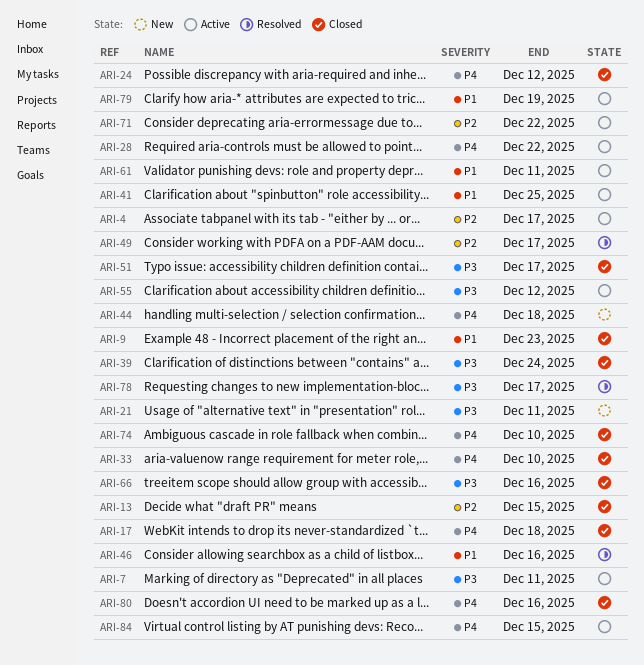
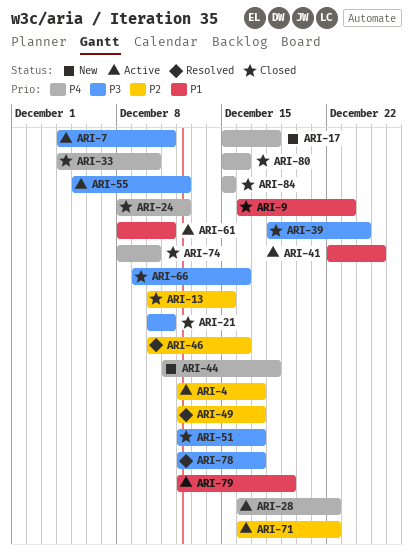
ARI-17, status: Closed -> New
ARI-21, status: New -> Closed
ARI-46, priority: P1 -> P2
ARI-84, status: Active -> Closed

